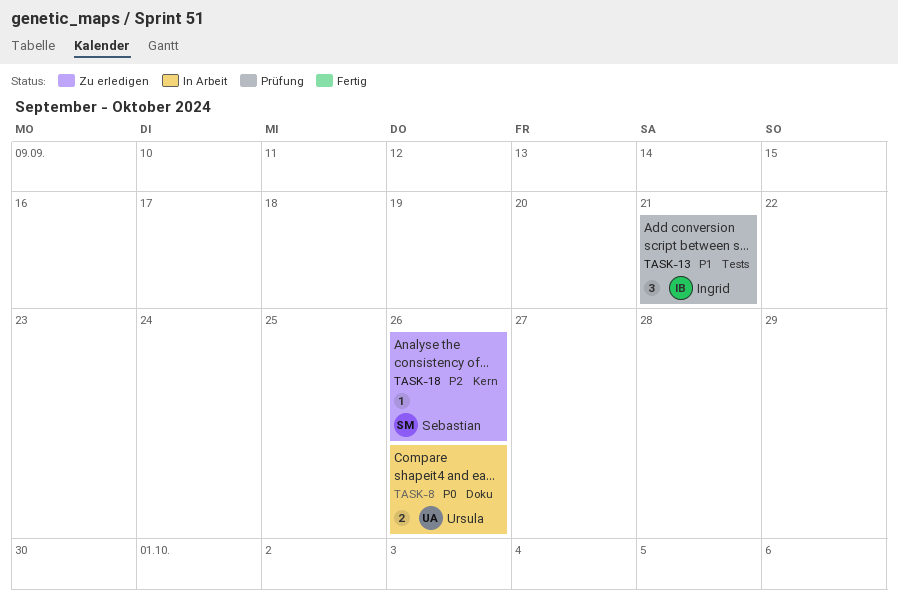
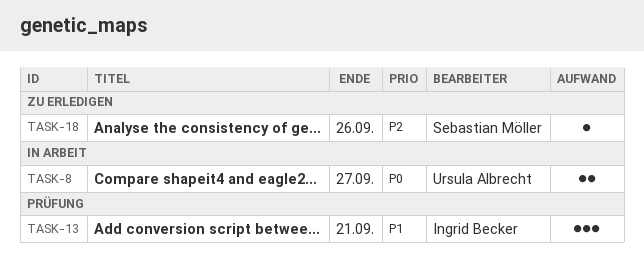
TASK-8, due: Sep 26 -> Sep 27

